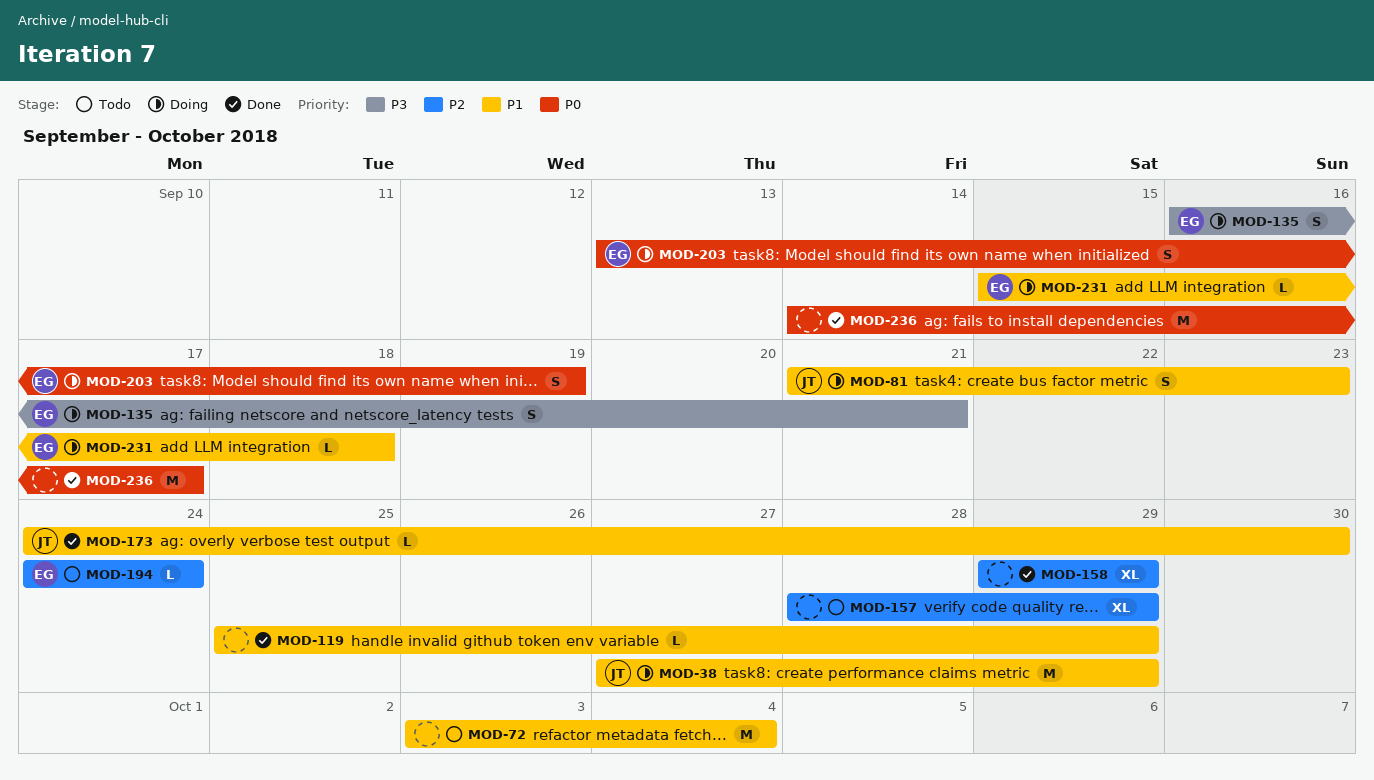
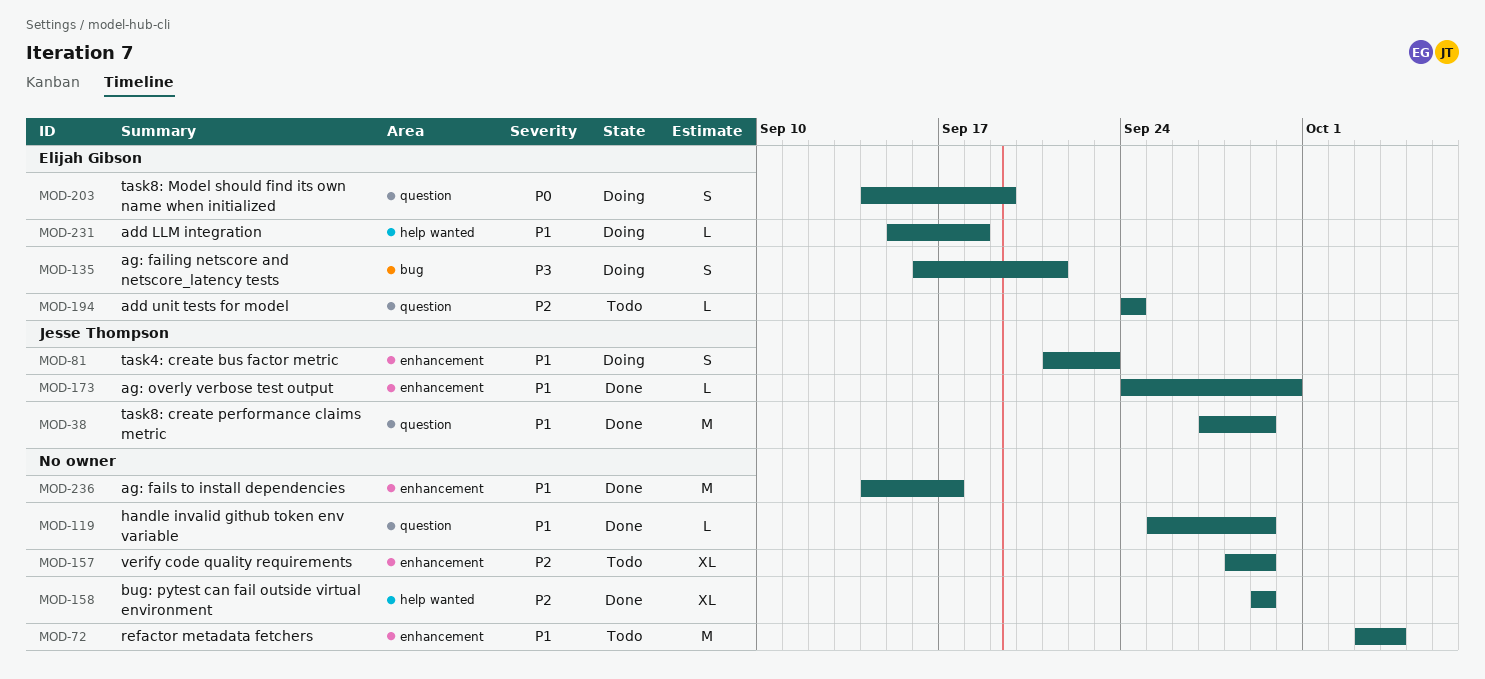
MOD-38, status: Doing -> Done
MOD-203, start: Sep 13 -> Sep 14
MOD-236, priority: P0 -> P1

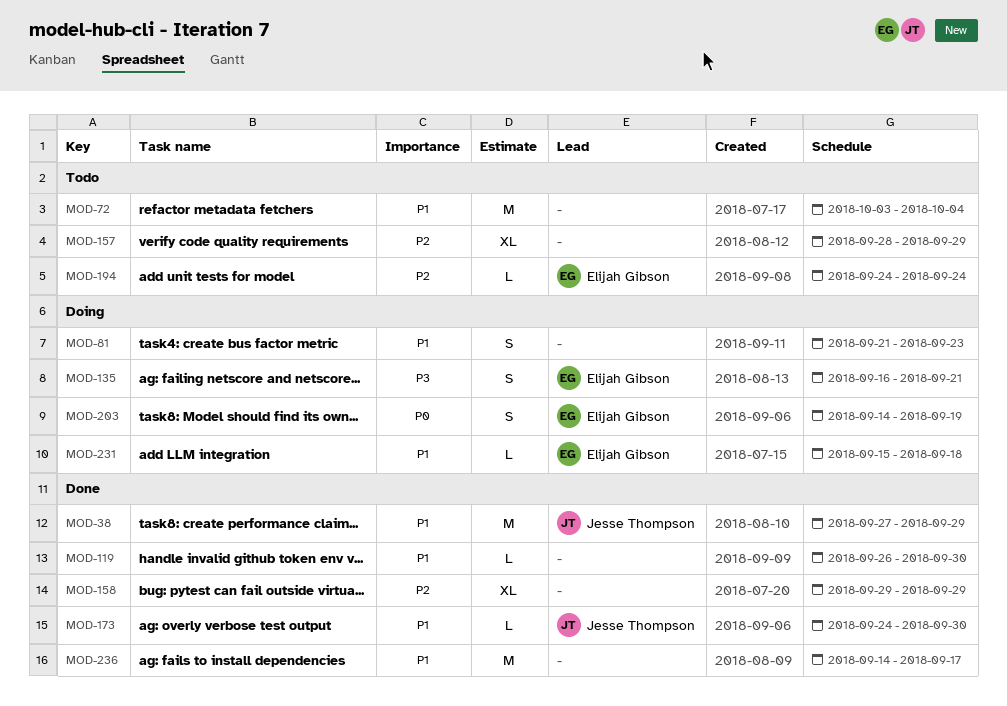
MOD-81, owner: Jesse Thompson -> none
MOD-119, start: Sep 25 -> Sep 26
MOD-119, due: Sep 29 -> Sep 30

